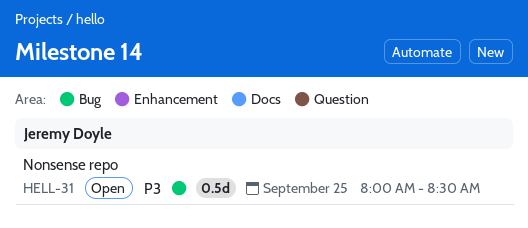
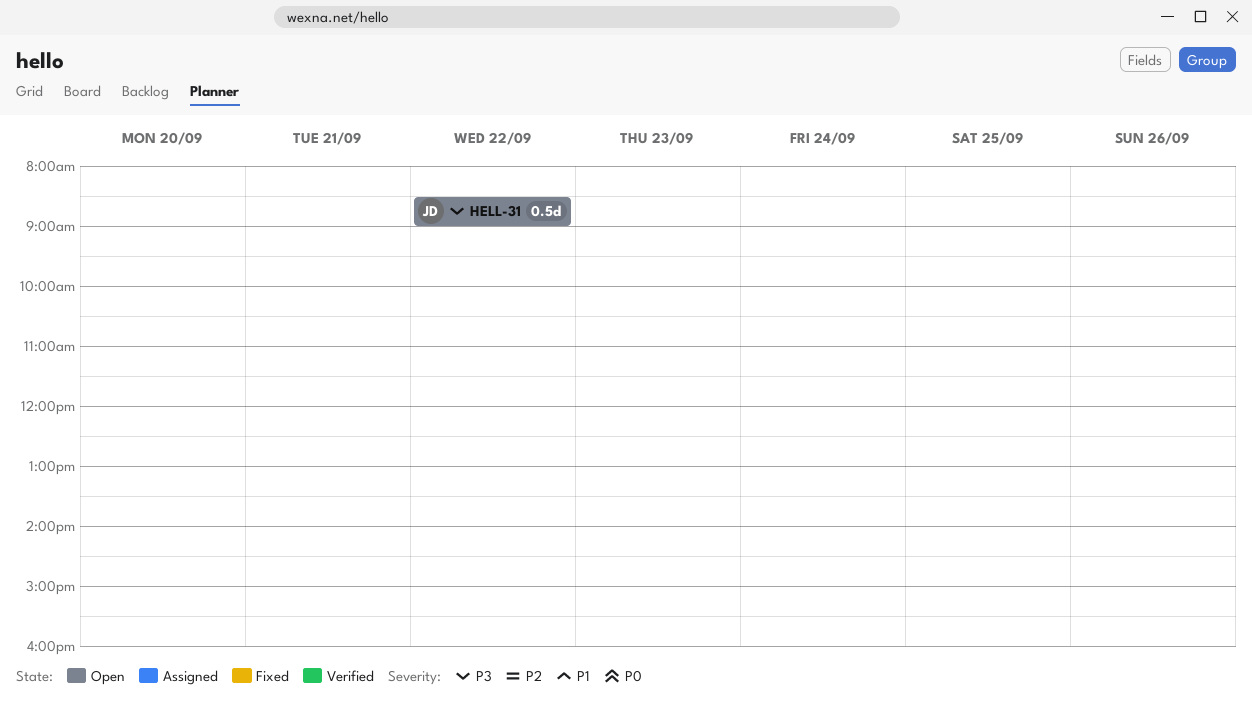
HELL-31, day: Sep 25 -> Sep 22
HELL-31, begins: 08:00 -> 08:30
HELL-31, ends: 08:30 -> 09:00

